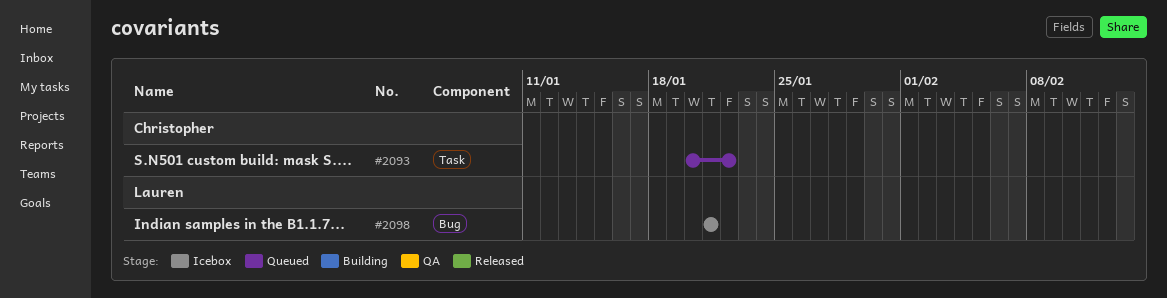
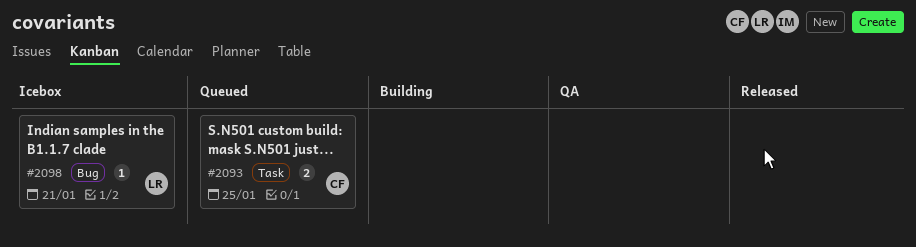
#2093, due: Jan 22 -> Jan 25

